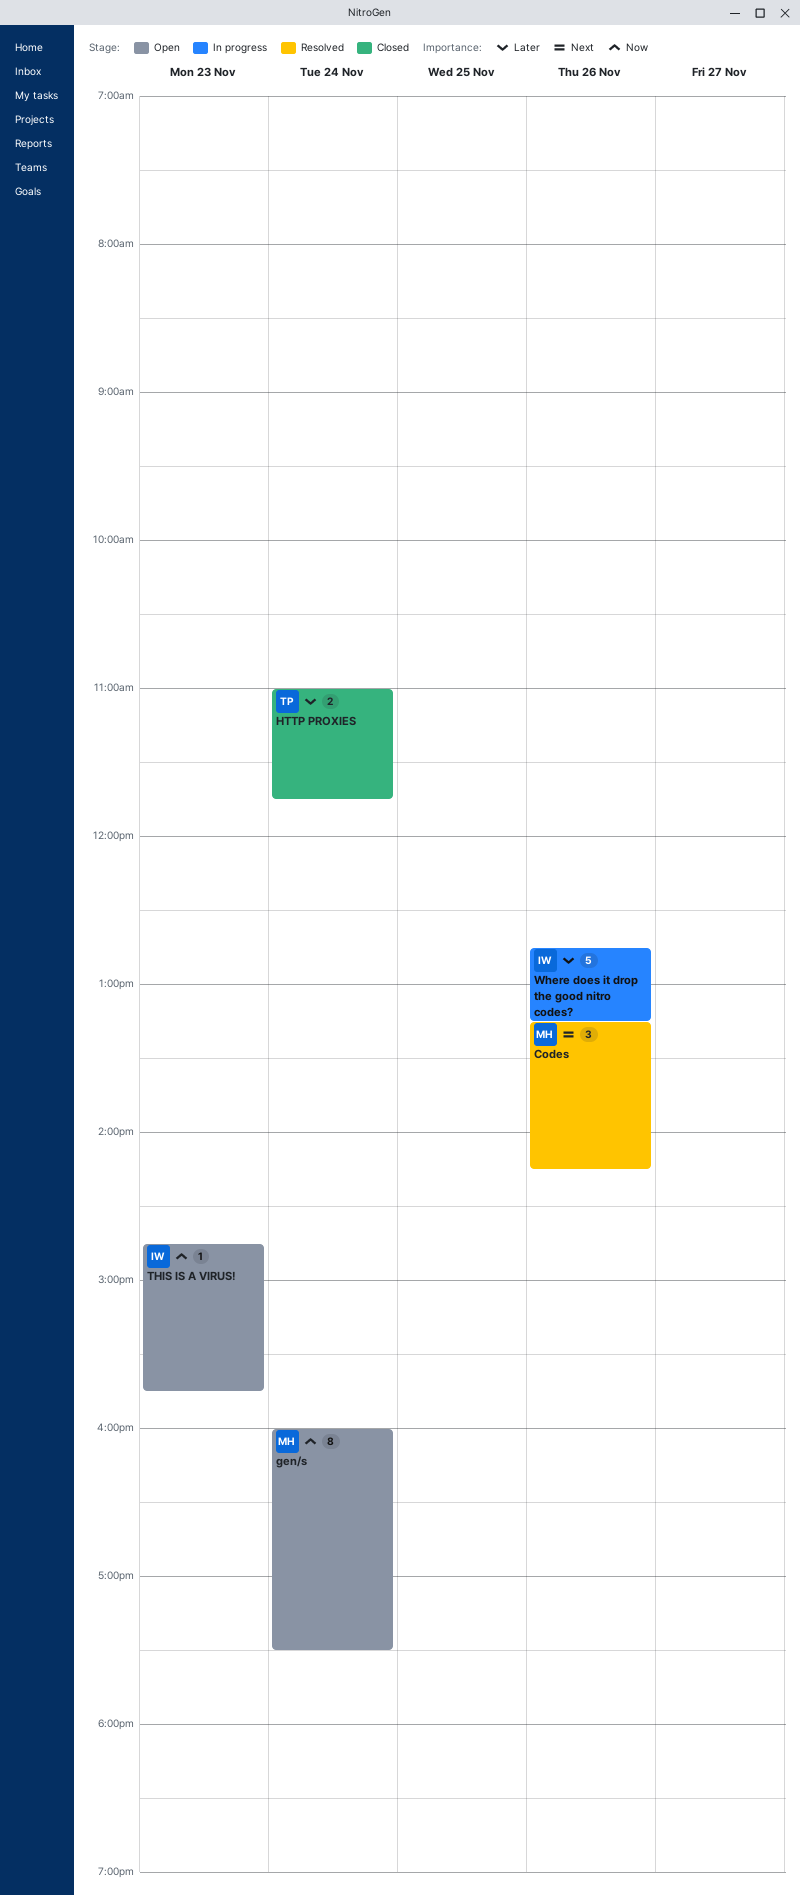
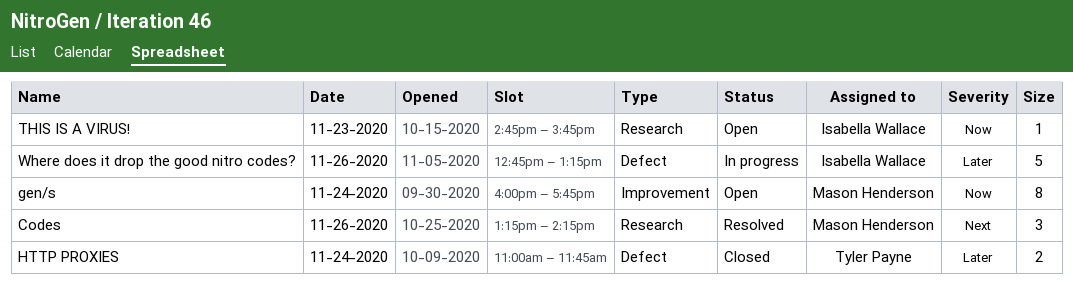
gen/s, ends: 17:30 -> 17:45

